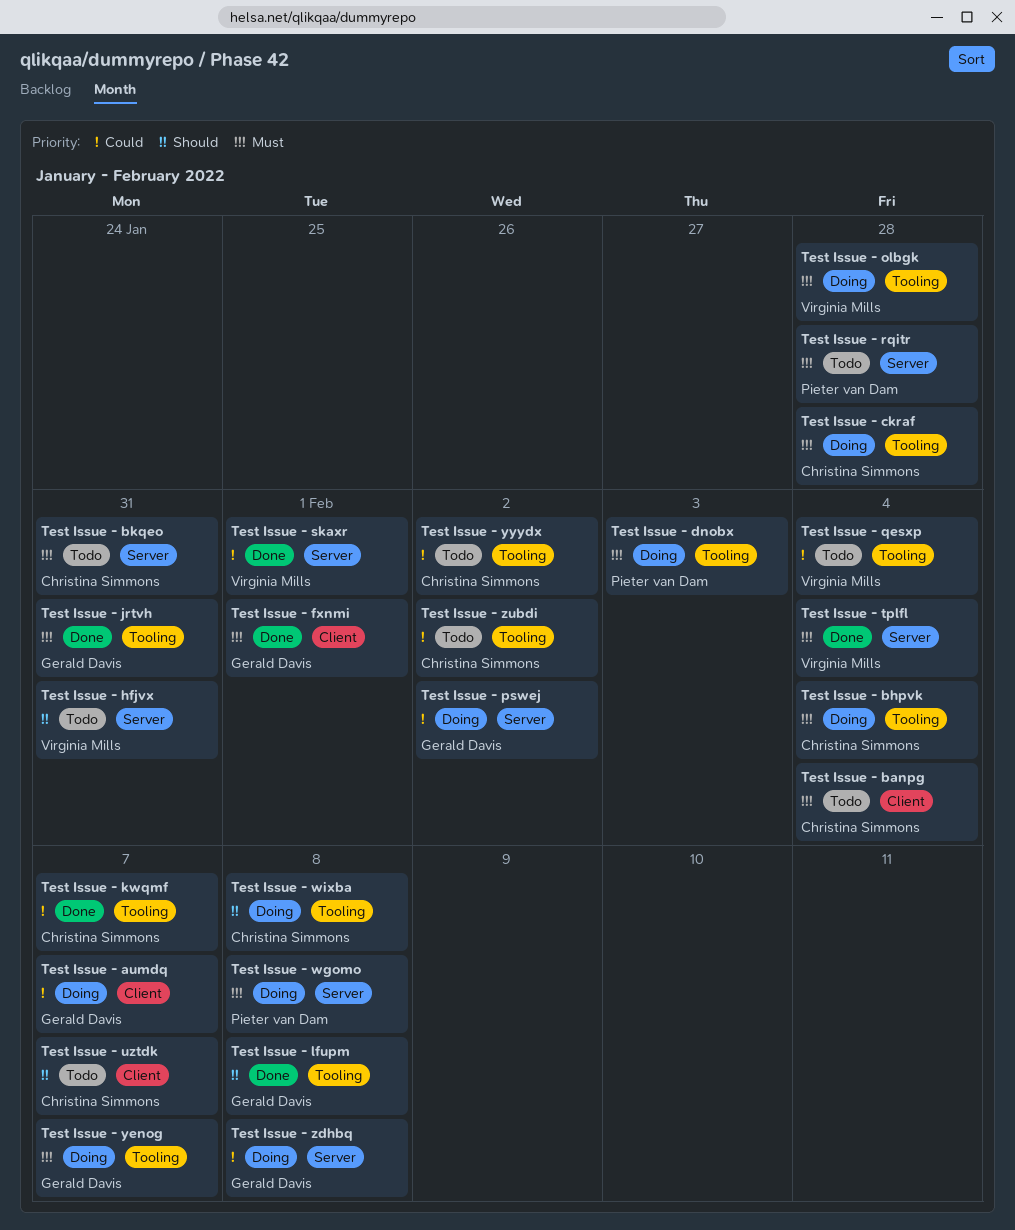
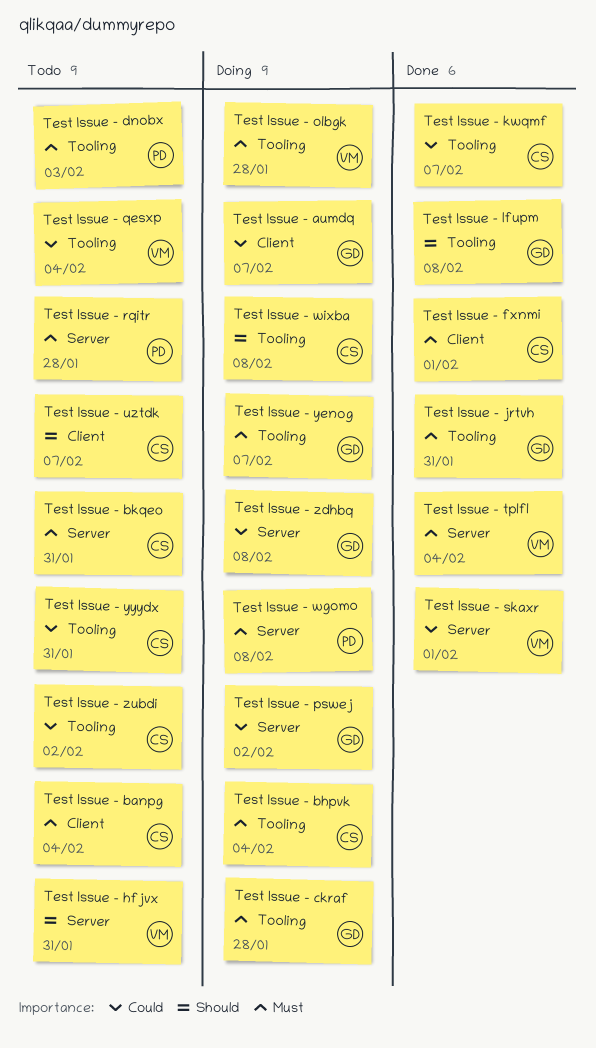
Test Issue - ckraf, owner: Christina Simmons -> Gerald Davis
Test Issue - dnobx, status: Doing -> Todo
Test Issue - fxnmi, owner: Gerald Davis -> Christina Simmons
Test Issue - yyydx, due: Feb 2 -> Jan 31

